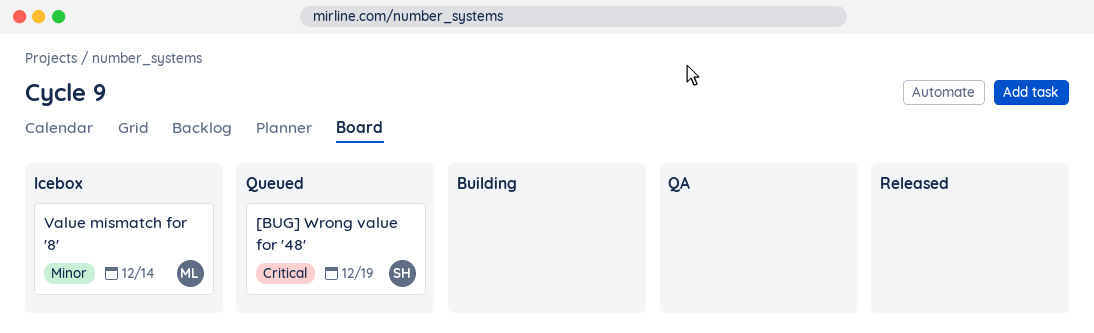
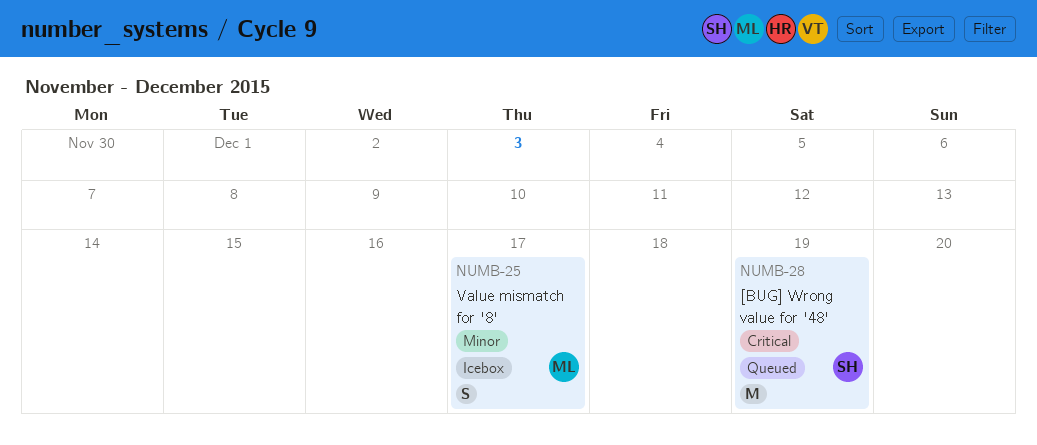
Value mismatch for '8', due: Dec 14 -> Dec 17

